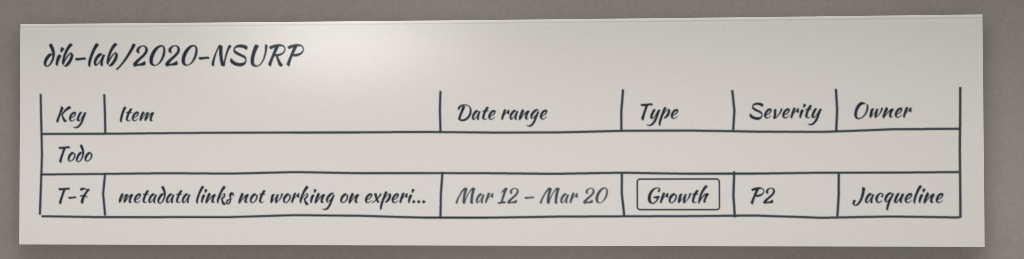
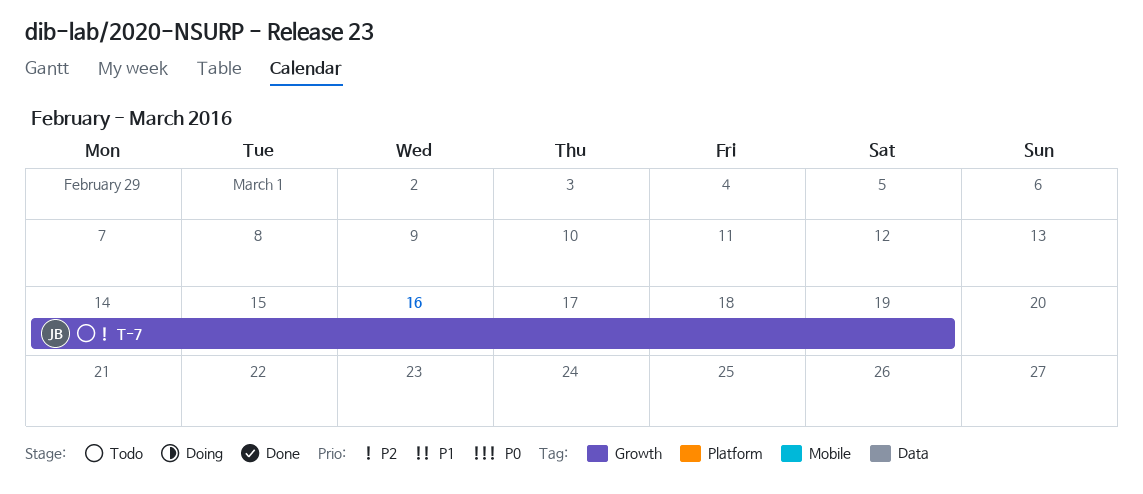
T-7, start: Mar 12 -> Mar 14
T-7, due: Mar 20 -> Mar 19

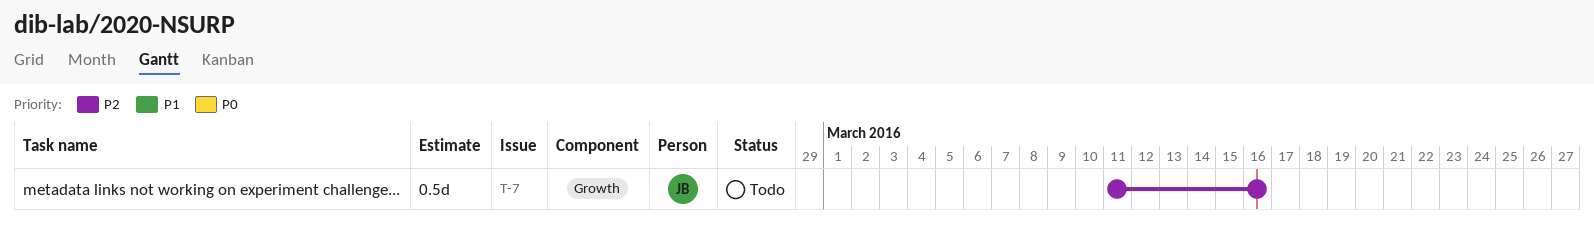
T-7, start: Mar 14 -> Mar 11
T-7, due: Mar 19 -> Mar 16

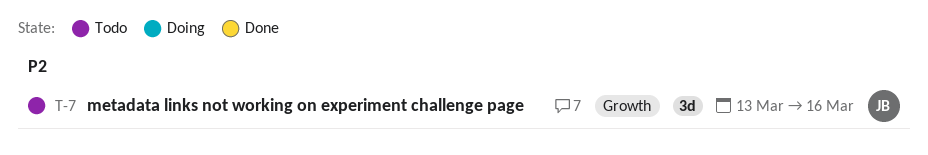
T-7, estimate: 0.5d -> 3d
T-7, start: Mar 11 -> Mar 13

